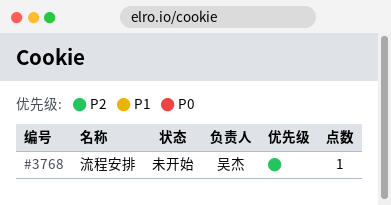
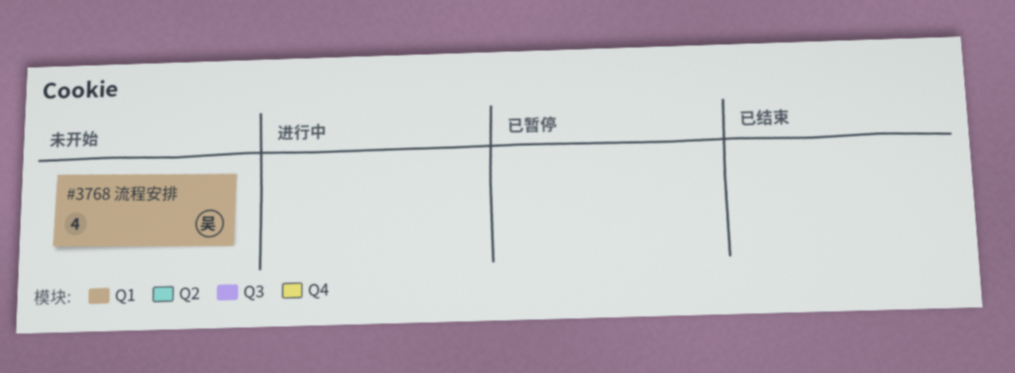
#3768, estimate: 1 -> 4

